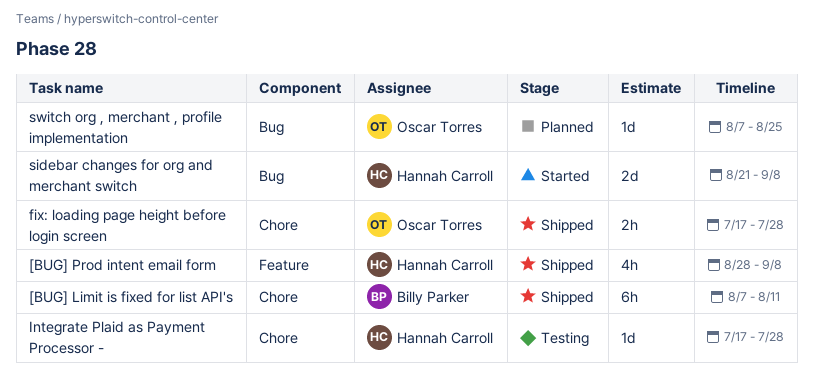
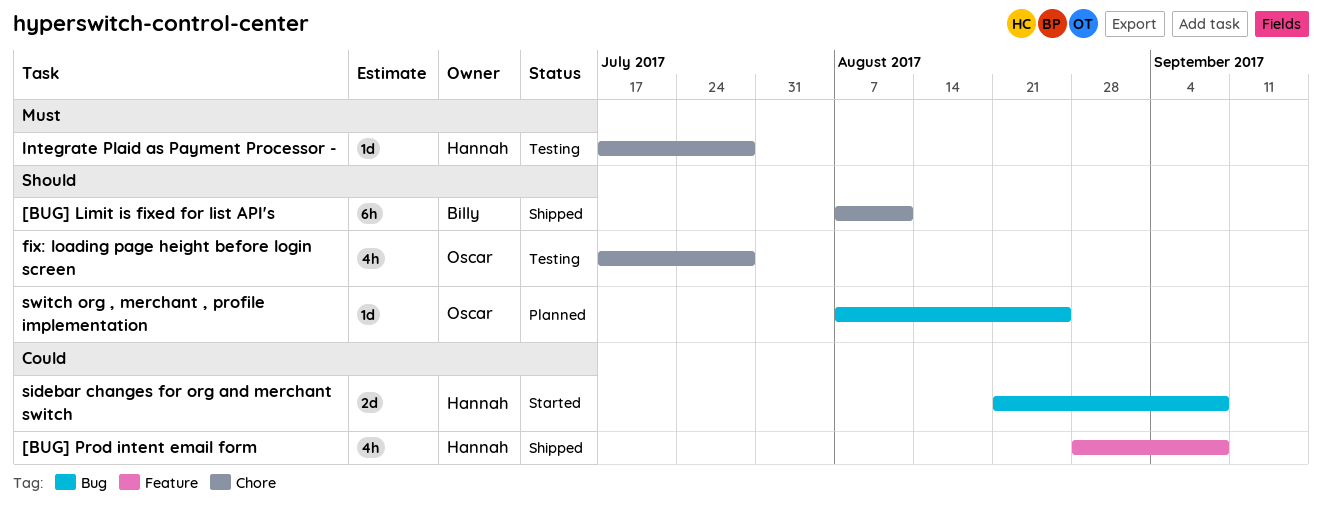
fix: loading page height before login screen, status: Shipped -> Testing
fix: loading page height before login screen, estimate: 2h -> 4h

